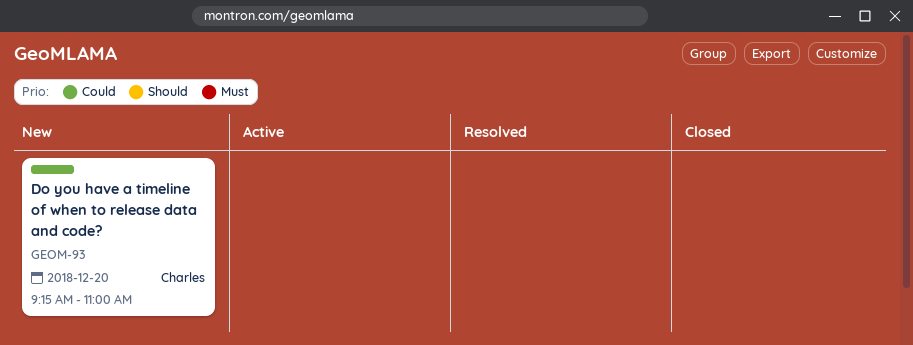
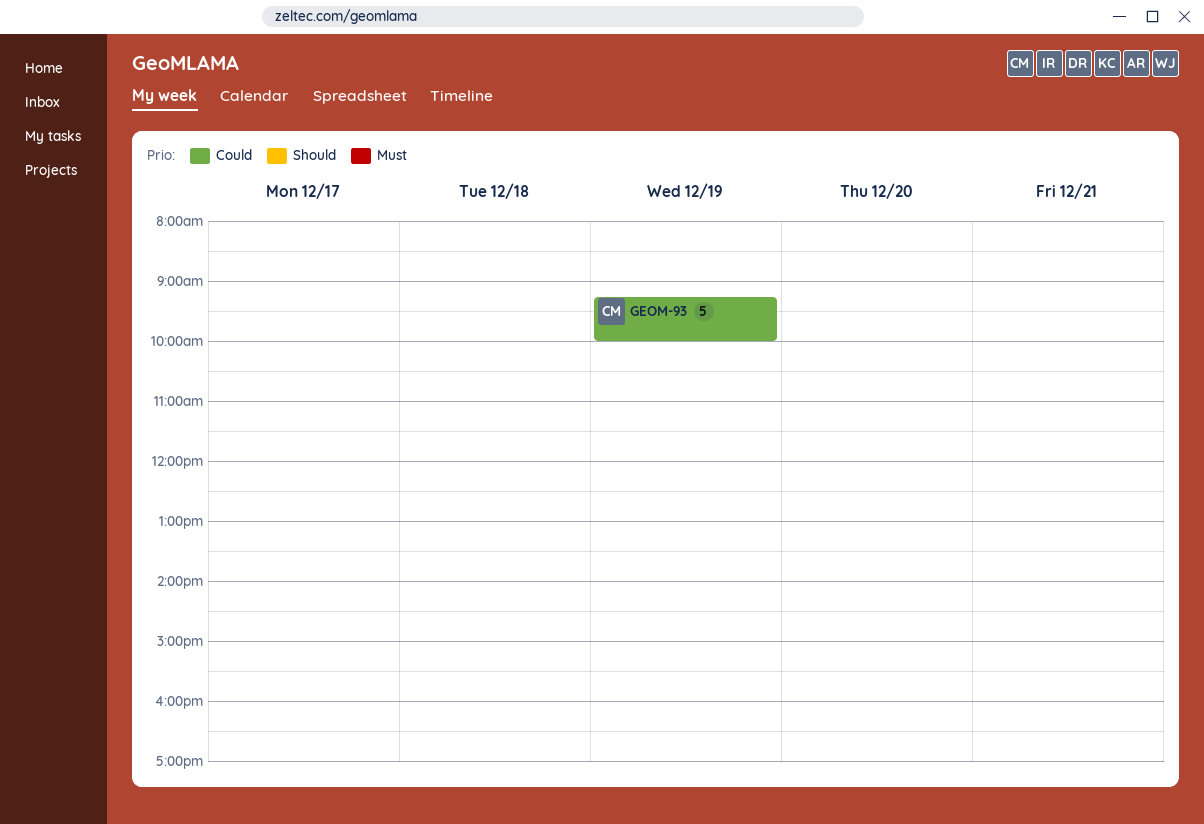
GEOM-93, day: Dec 20 -> Dec 19
GEOM-93, ends: 11:00 -> 10:00

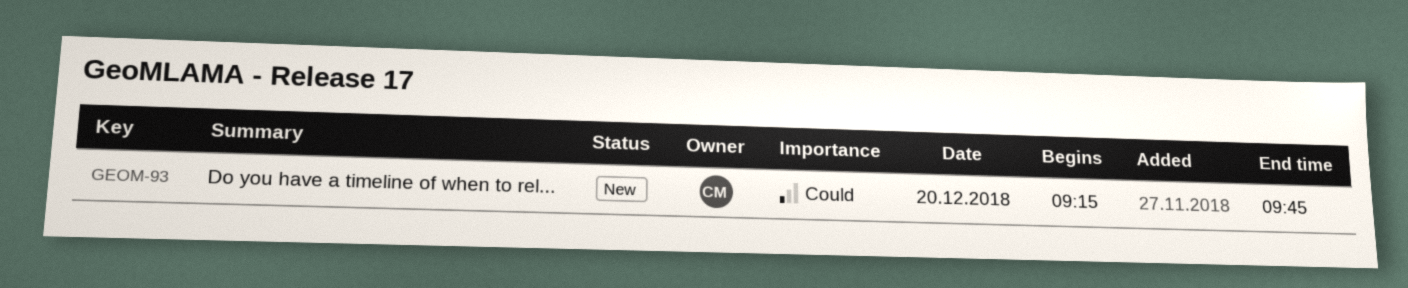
GEOM-93, day: Dec 19 -> Dec 20
GEOM-93, ends: 10:00 -> 09:45

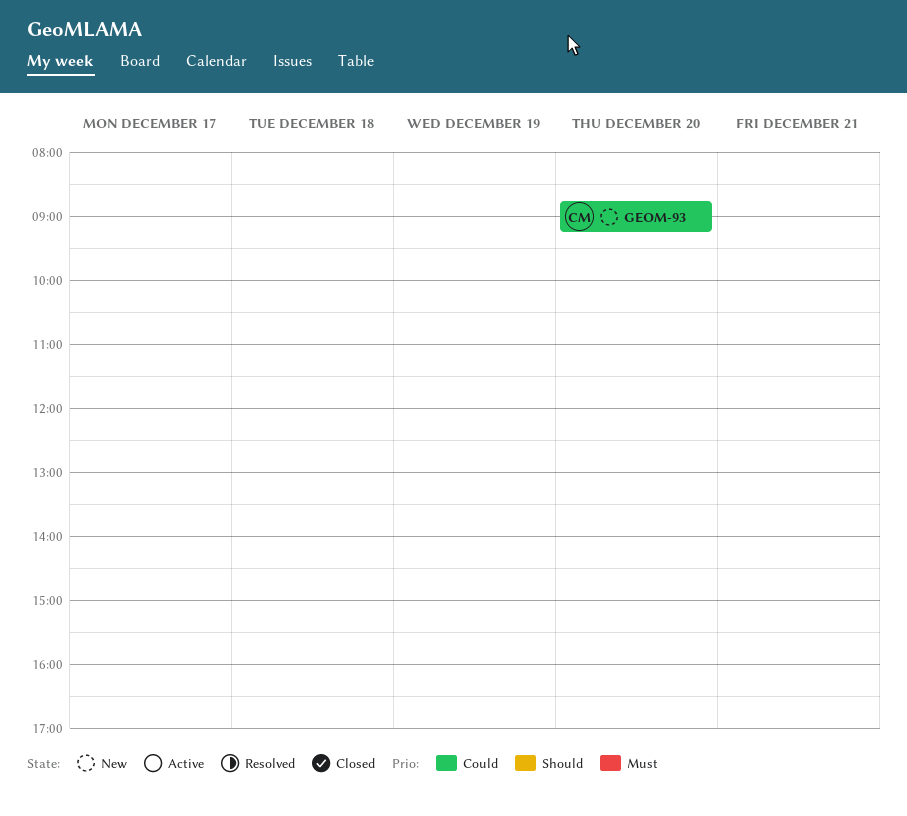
GEOM-93, begins: 09:15 -> 08:45
GEOM-93, ends: 09:45 -> 09:15

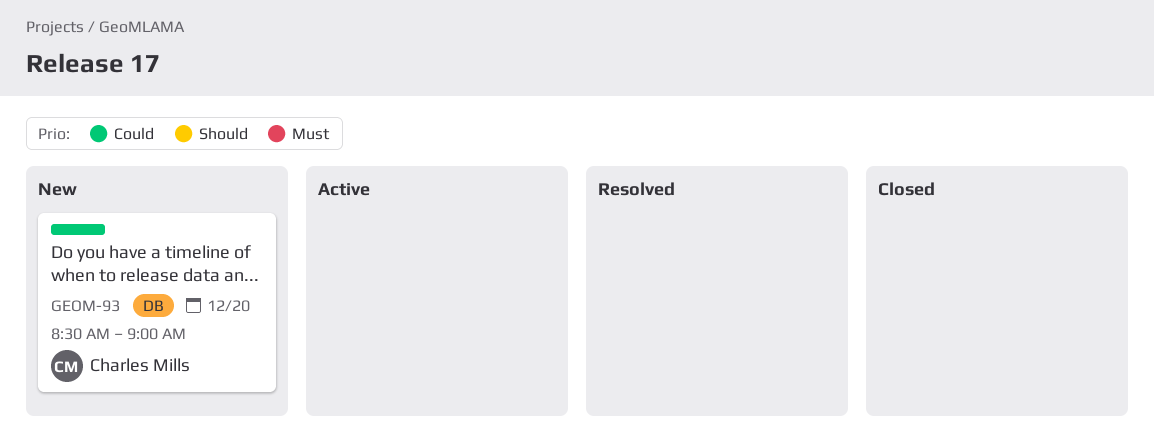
GEOM-93, begins: 08:45 -> 08:30
GEOM-93, ends: 09:15 -> 09:00

